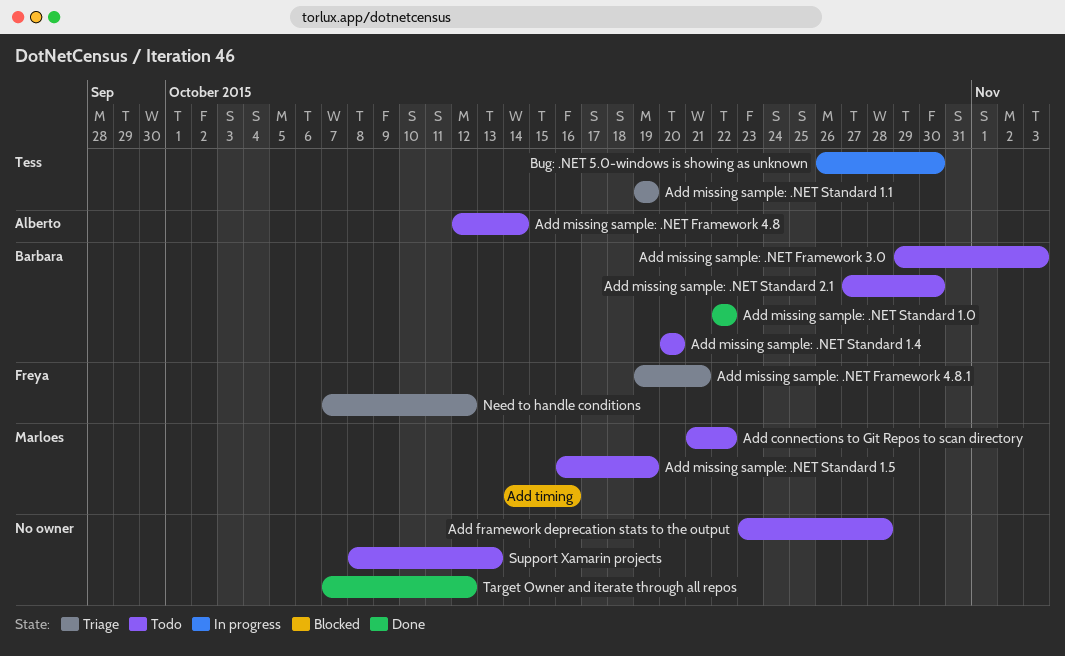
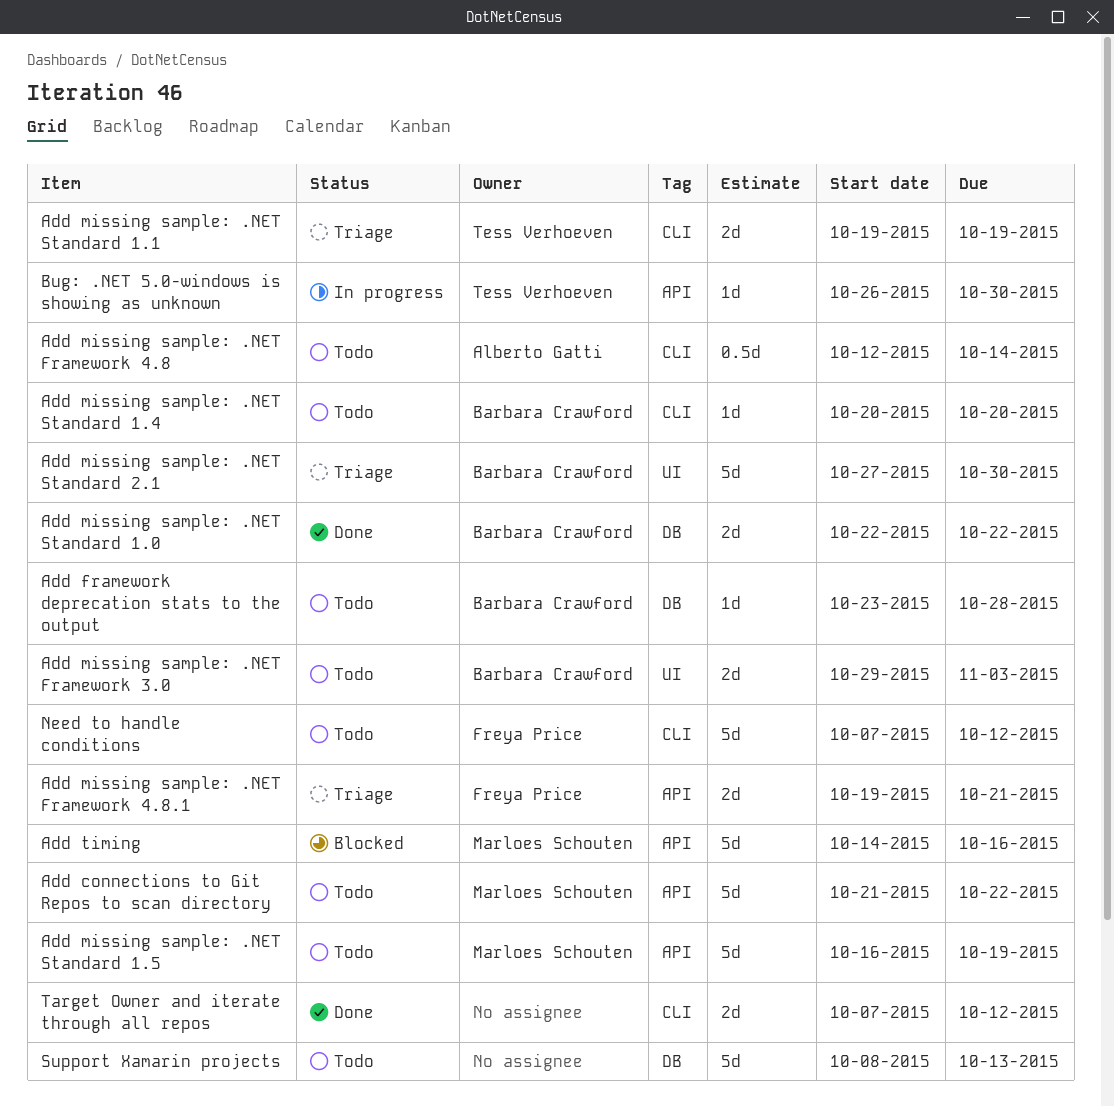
Add framework deprecation stats to the output, owner: none -> Barbara Crawford
Add missing sample: .NET Standard 2.1, status: Todo -> Triage
Need to handle conditions, status: Triage -> Todo

